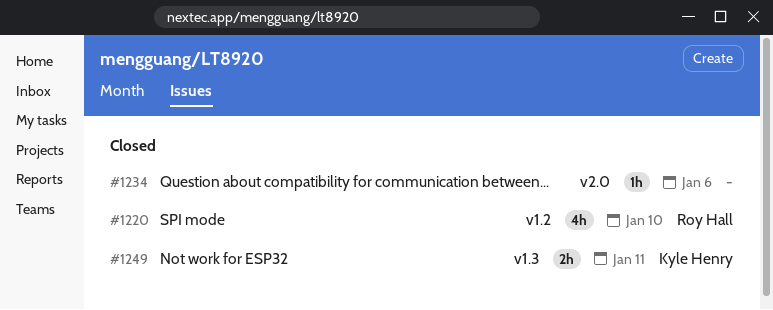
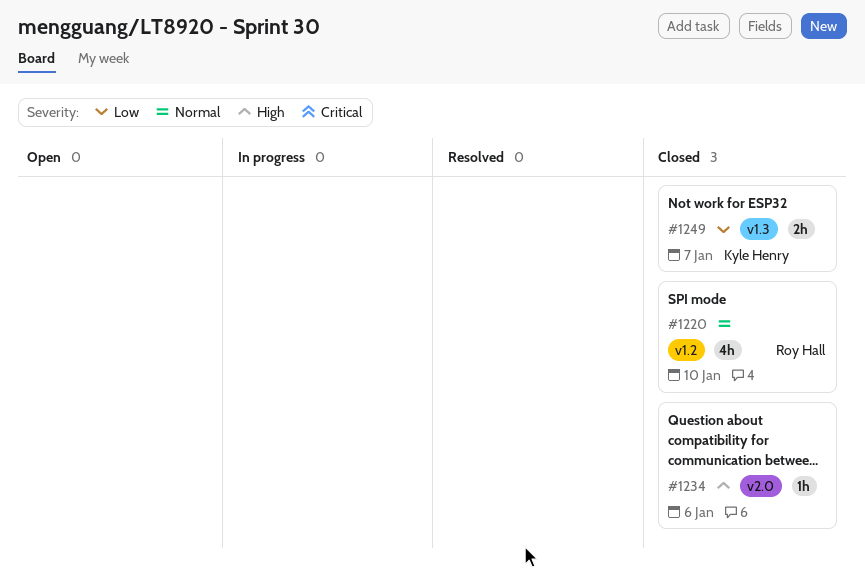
#1249, due: Jan 11 -> Jan 7

